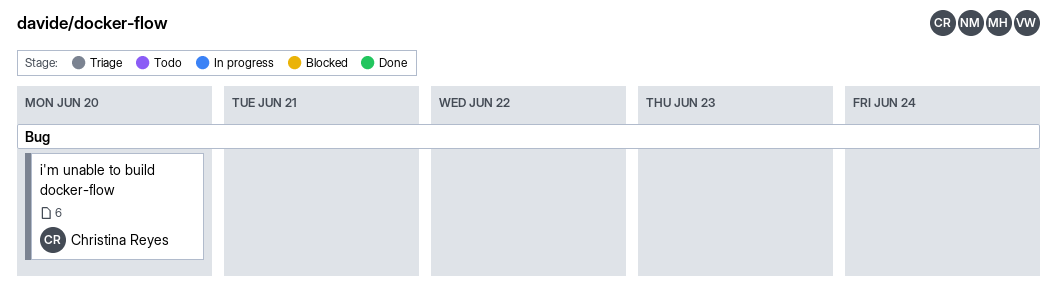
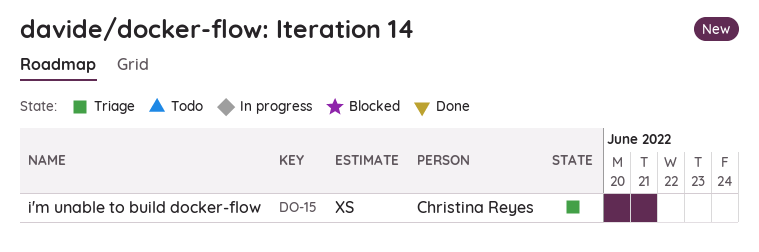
i'm unable to build docker-flow, due: Jun 20 -> Jun 21

